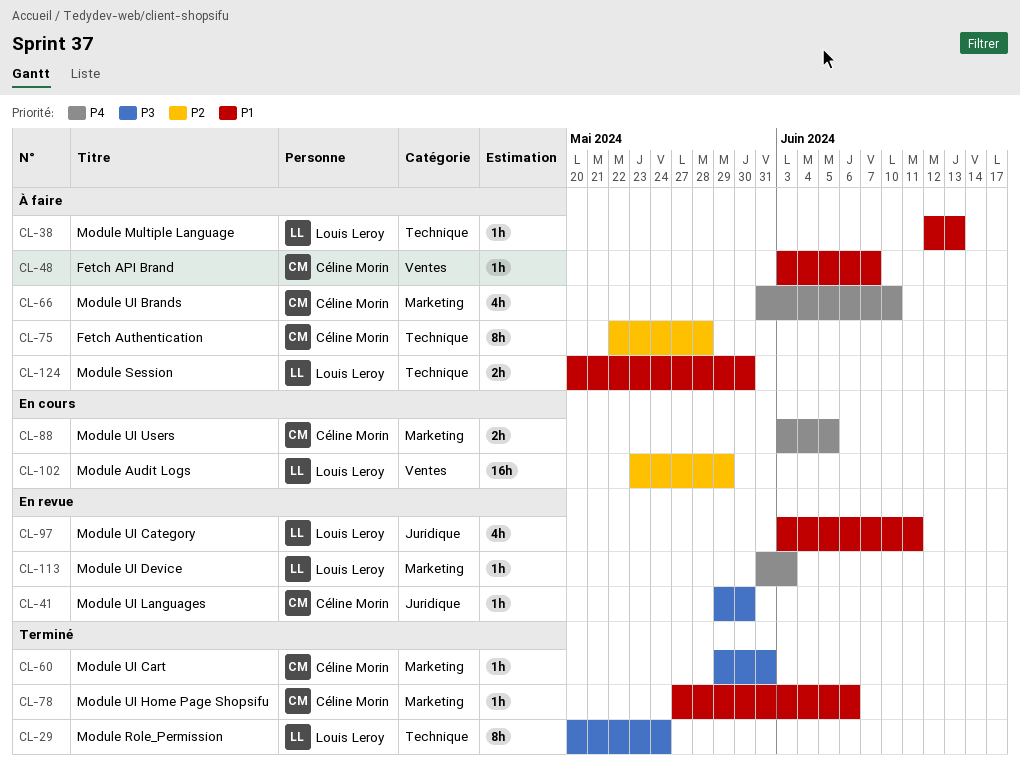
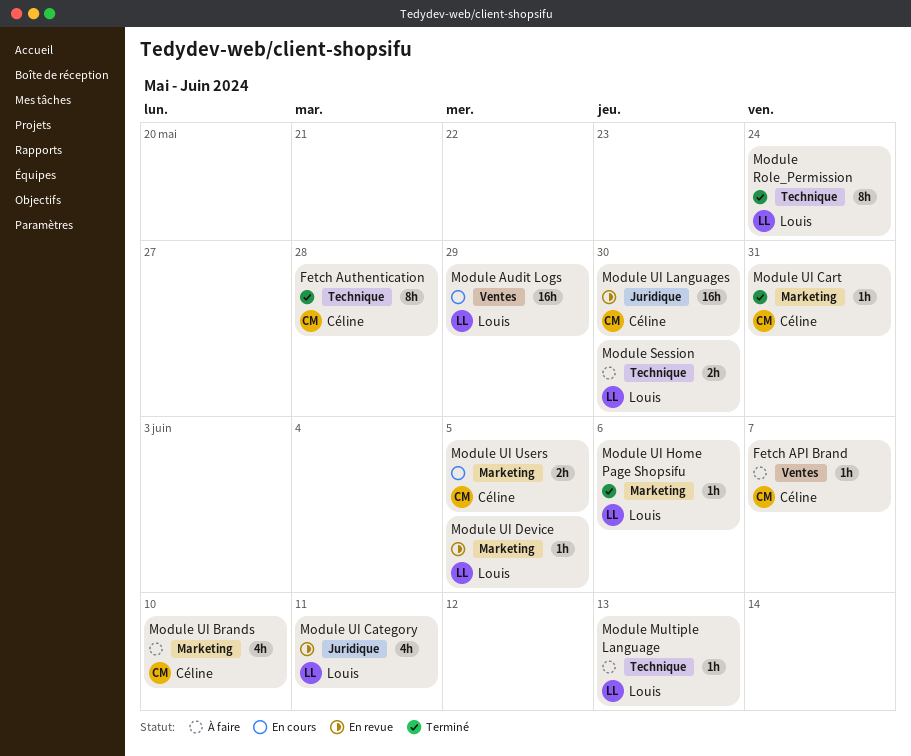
Fetch Authentication, status: À faire -> Terminé
Module UI Device, due: Jun 3 -> Jun 5
Module UI Home Page Shopsifu, owner: Céline Morin -> Louis Leroy
Module UI Languages, estimate: 1h -> 16h

